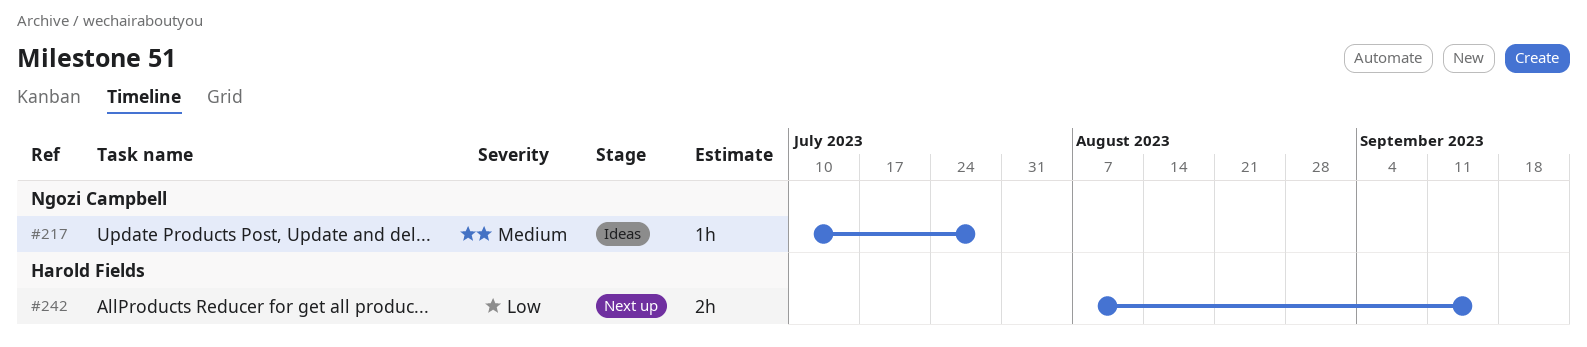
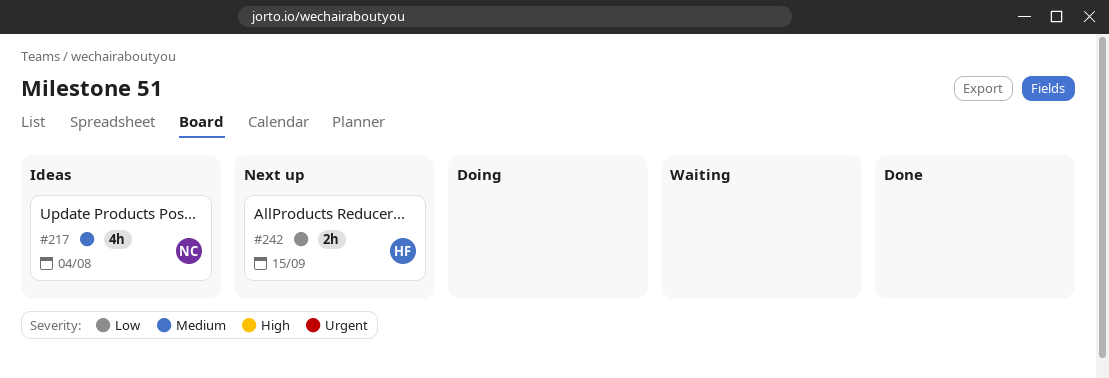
#217, estimate: 1h -> 4h
#217, due: Jul 28 -> Aug 4

